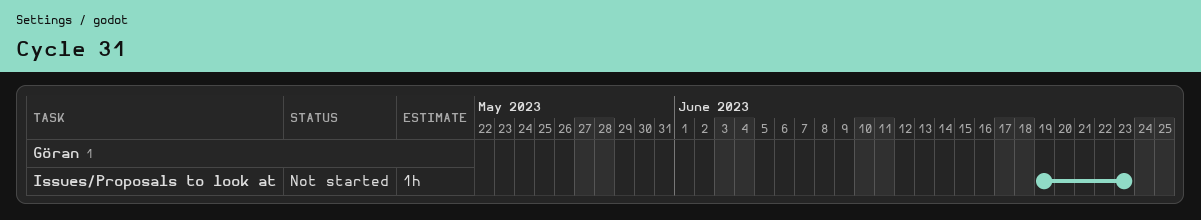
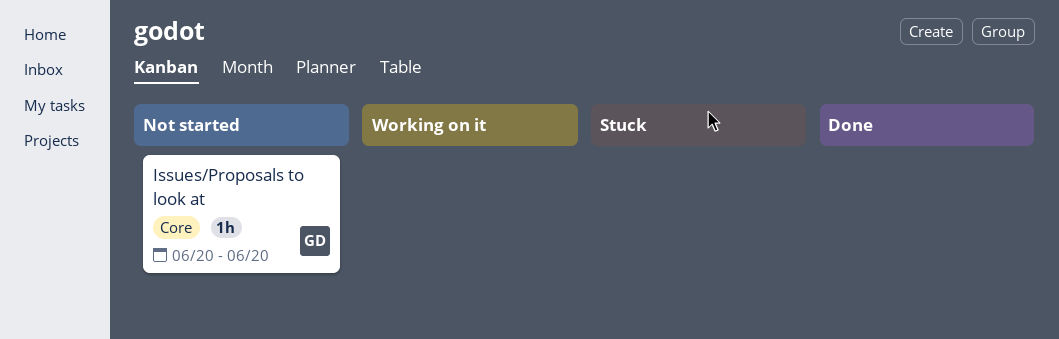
Issues/Proposals to look at, start: Jun 19 -> Jun 20
Issues/Proposals to look at, due: Jun 23 -> Jun 20

